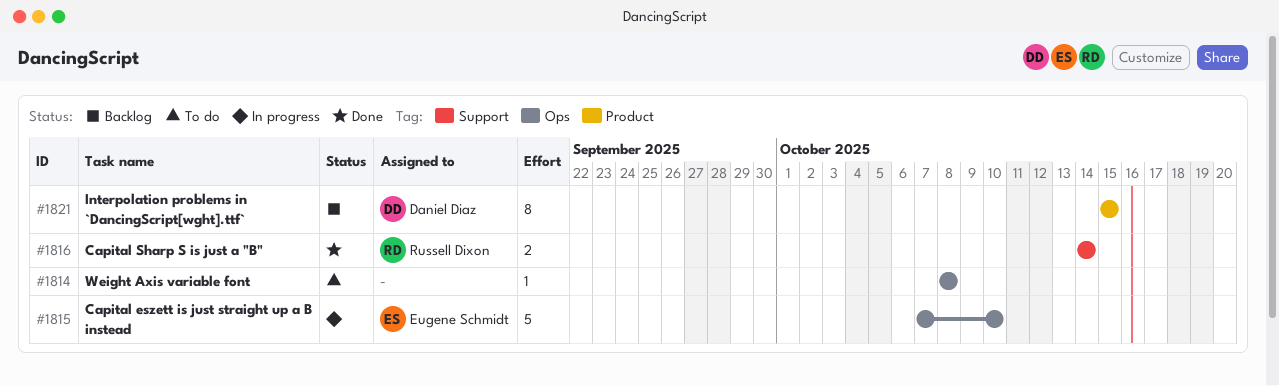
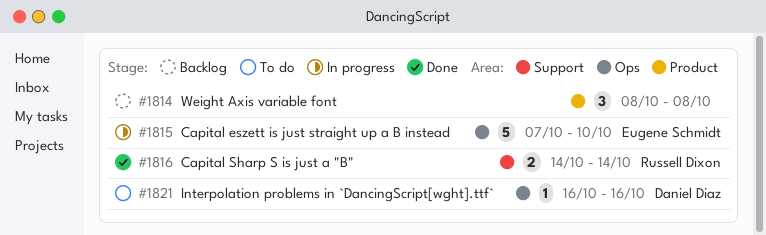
#1814, status: To do -> Backlog
#1814, label: Ops -> Product
#1814, estimate: 1 -> 3
#1821, status: Backlog -> To do
#1821, label: Product -> Ops
#1821, estimate: 8 -> 1
#1821, start: Oct 15 -> Oct 16
#1821, due: Oct 15 -> Oct 16

